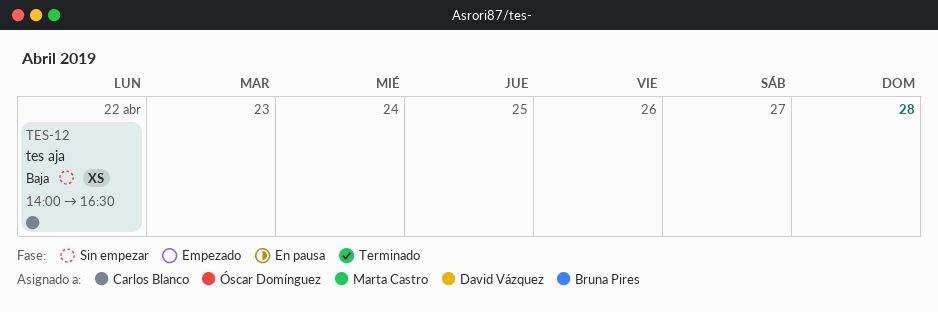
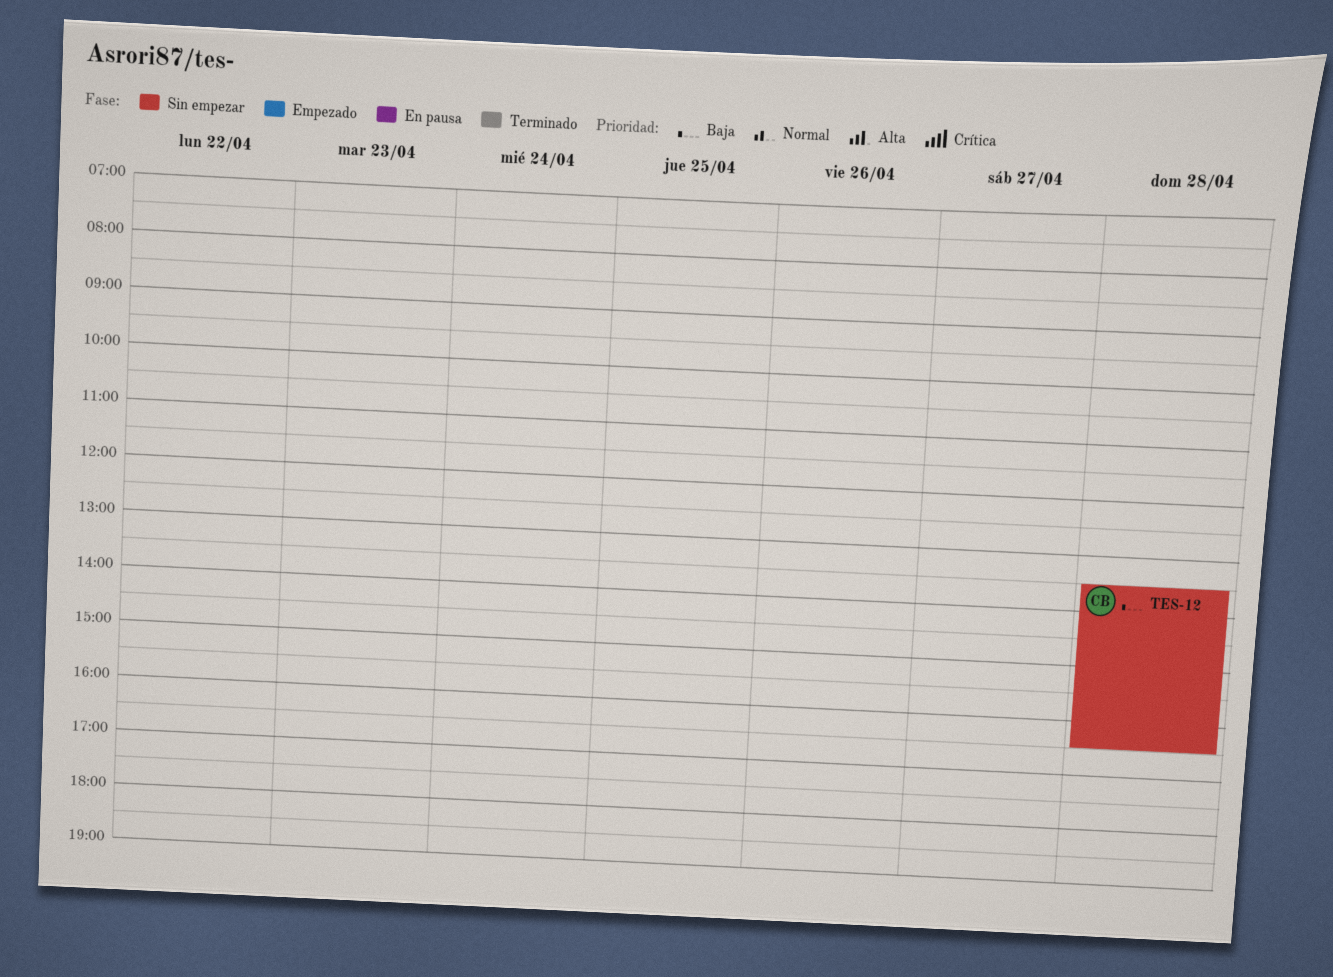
TES-12, day: Apr 22 -> Apr 28
TES-12, begins: 14:00 -> 13:30

